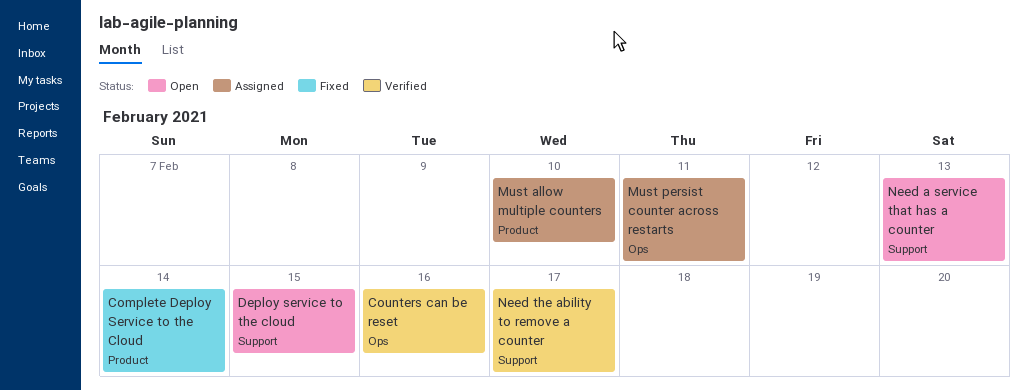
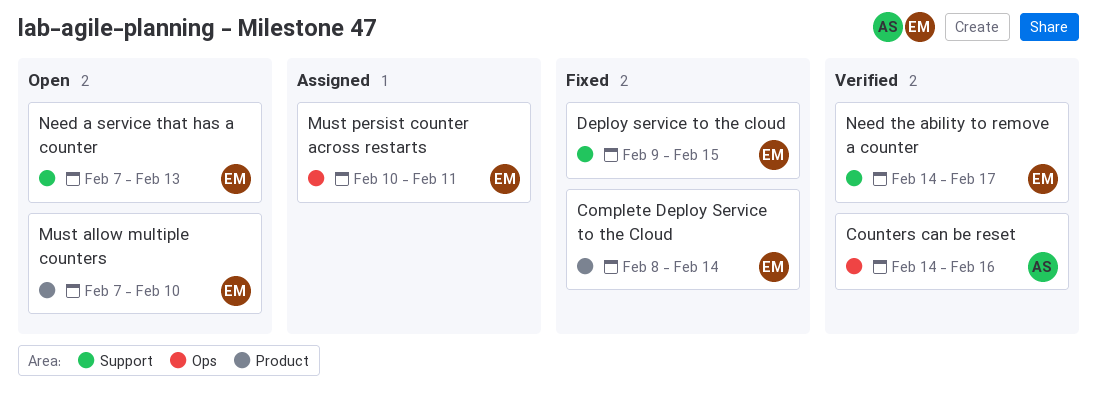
Deploy service to the cloud, status: Open -> Fixed
Must allow multiple counters, status: Assigned -> Open

